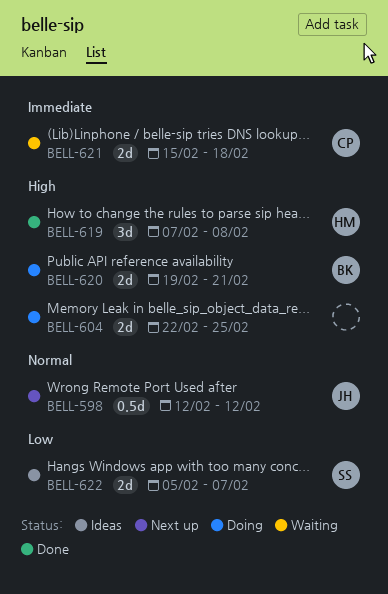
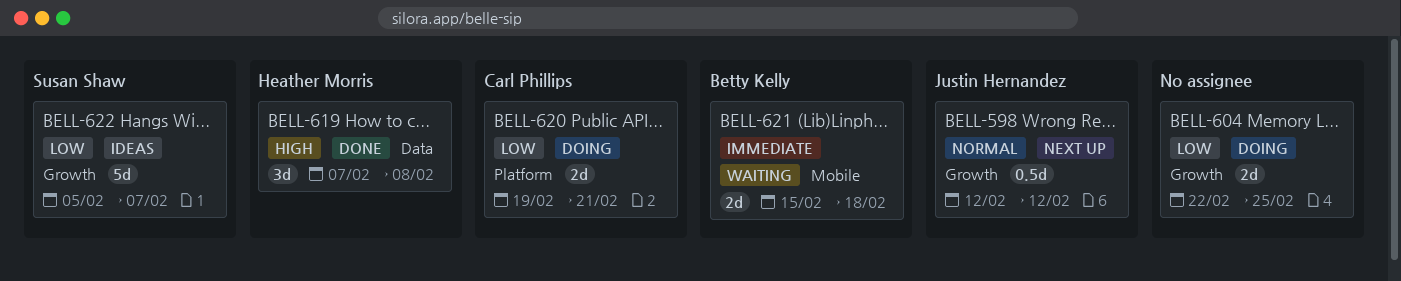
BELL-604, priority: High -> Low
BELL-620, owner: Betty Kelly -> Carl Phillips
BELL-620, priority: High -> Low
BELL-621, owner: Carl Phillips -> Betty Kelly
BELL-622, estimate: 2d -> 5d

